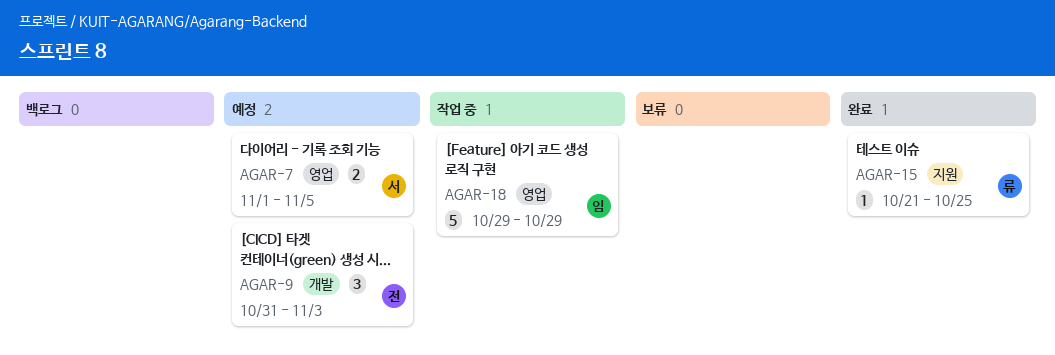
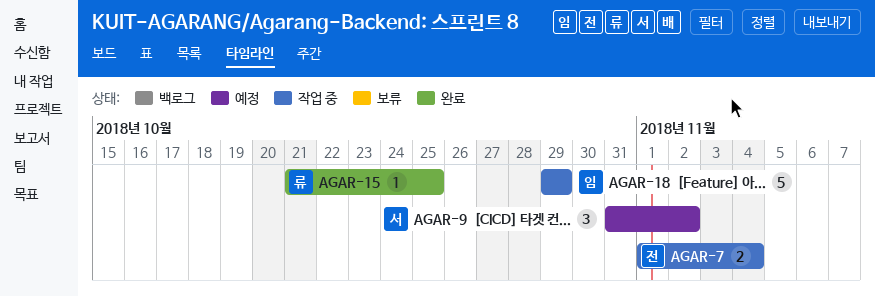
AGAR-7, status: 예정 -> 작업 중
AGAR-7, owner: 서 -> 전
AGAR-7, due: Nov 5 -> Nov 4
AGAR-9, owner: 전 -> 서
AGAR-9, due: Nov 3 -> Nov 2

